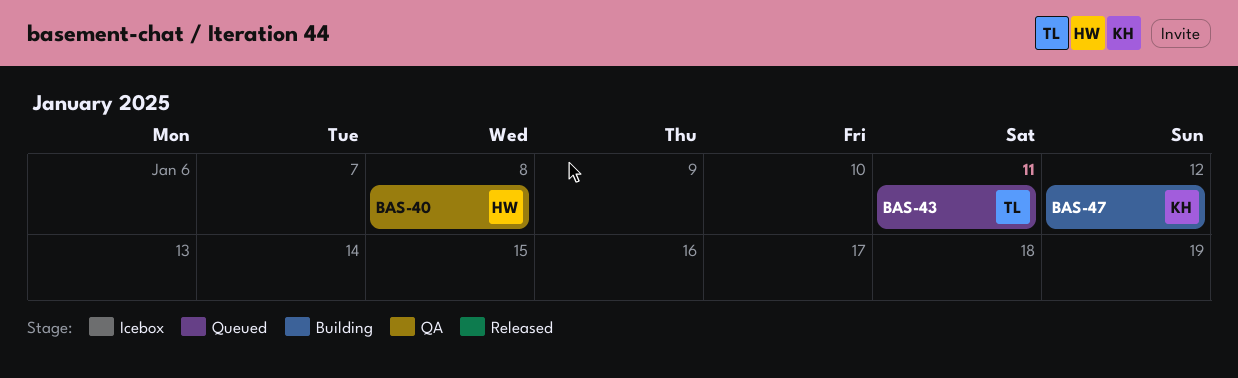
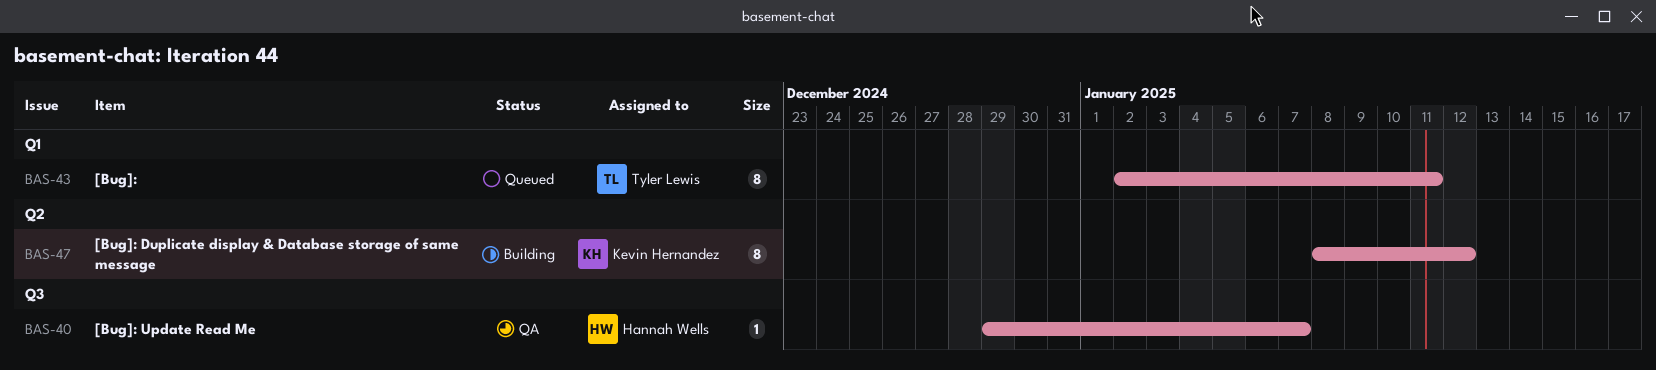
BAS-40, due: Jan 8 -> Jan 7

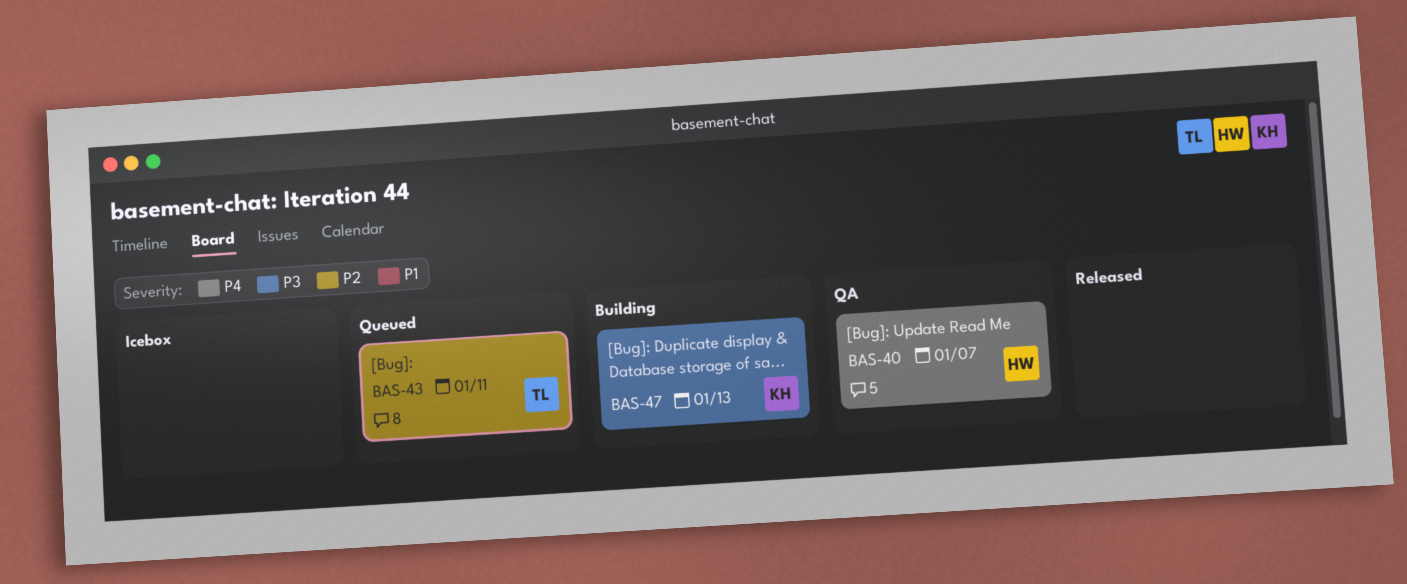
BAS-47, due: Jan 12 -> Jan 13

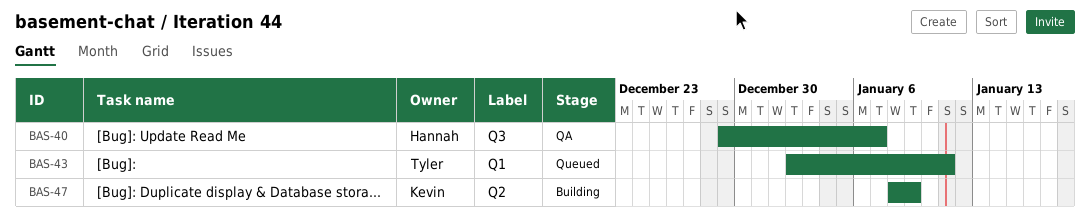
BAS-47, due: Jan 13 -> Jan 9

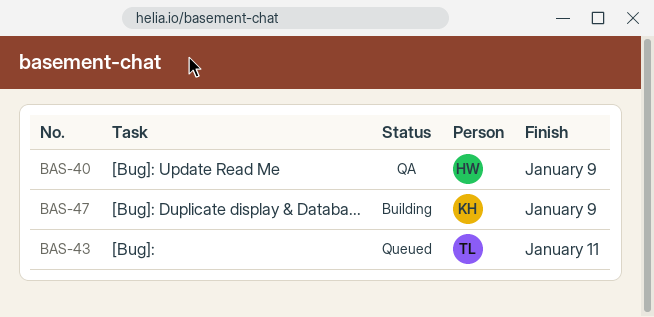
BAS-40, due: Jan 7 -> Jan 9

